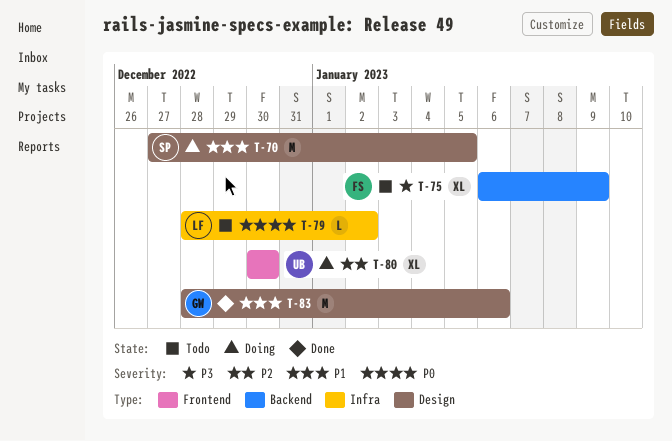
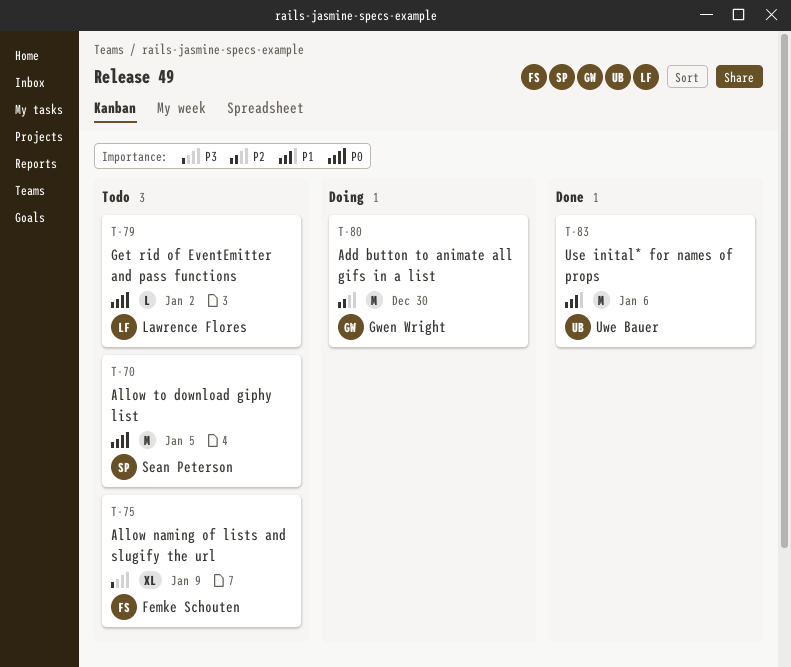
T-70, status: Doing -> Todo
T-70, priority: P1 -> P0
T-80, owner: Uwe Bauer -> Gwen Wright
T-80, estimate: XL -> M
T-83, owner: Gwen Wright -> Uwe Bauer

